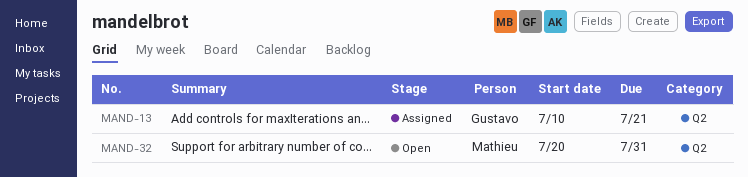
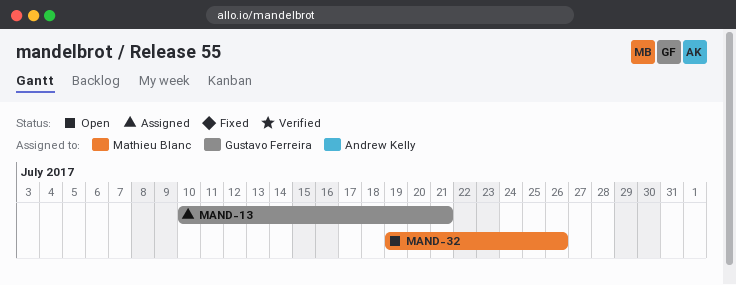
MAND-32, start: Jul 20 -> Jul 19
MAND-32, due: Jul 31 -> Jul 26

